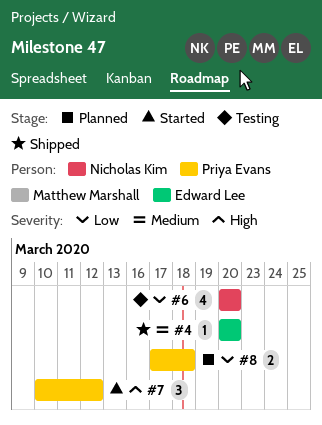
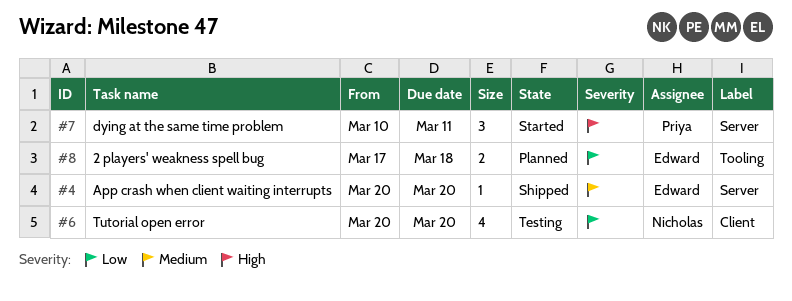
#7, due: Mar 12 -> Mar 11
#8, owner: Priya Evans -> Edward Lee

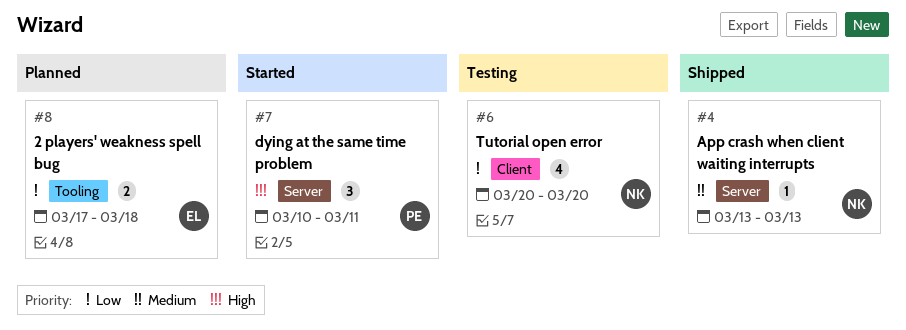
#4, owner: Edward -> Nicholas
#4, start: Mar 20 -> Mar 13
#4, due: Mar 20 -> Mar 13

